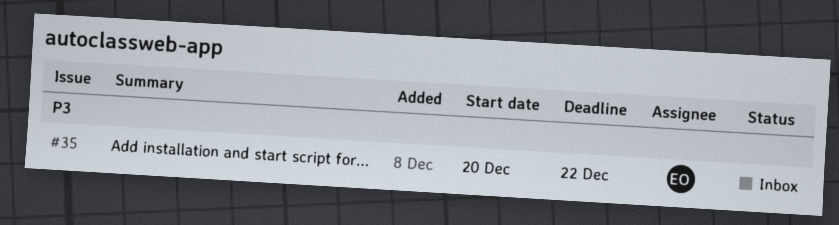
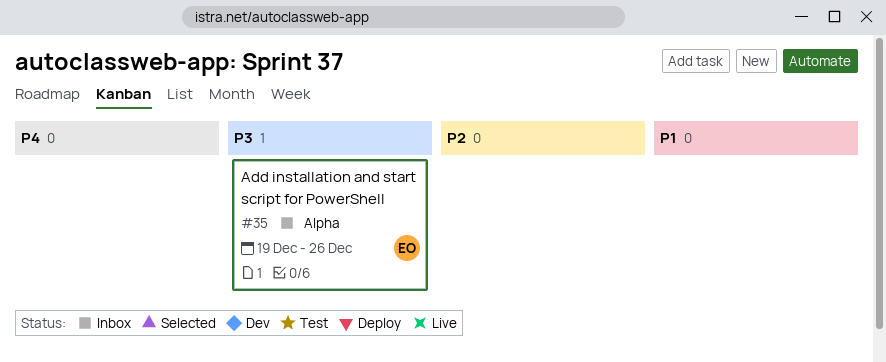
#35, start: Dec 20 -> Dec 19
#35, due: Dec 22 -> Dec 26

